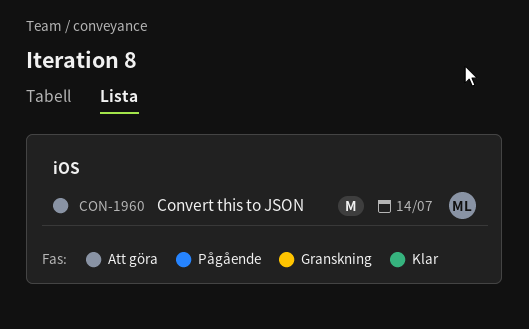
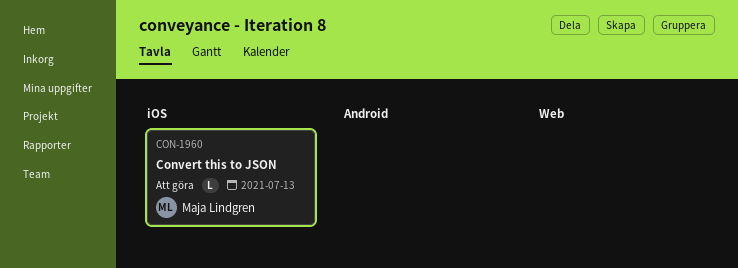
CON-1960, estimate: M -> L
CON-1960, due: Jul 14 -> Jul 13

